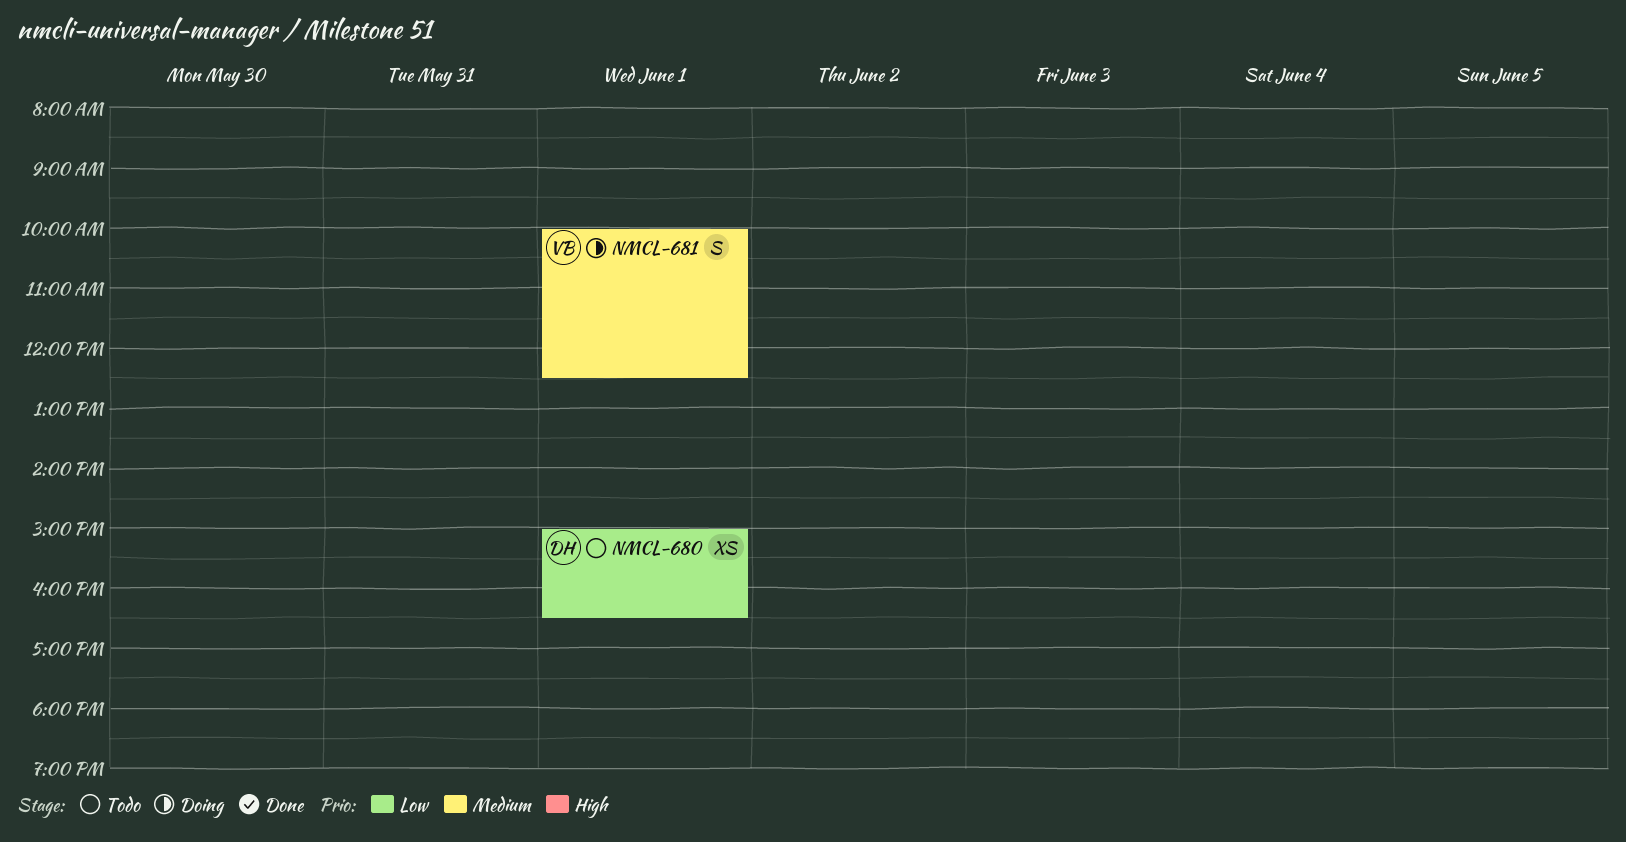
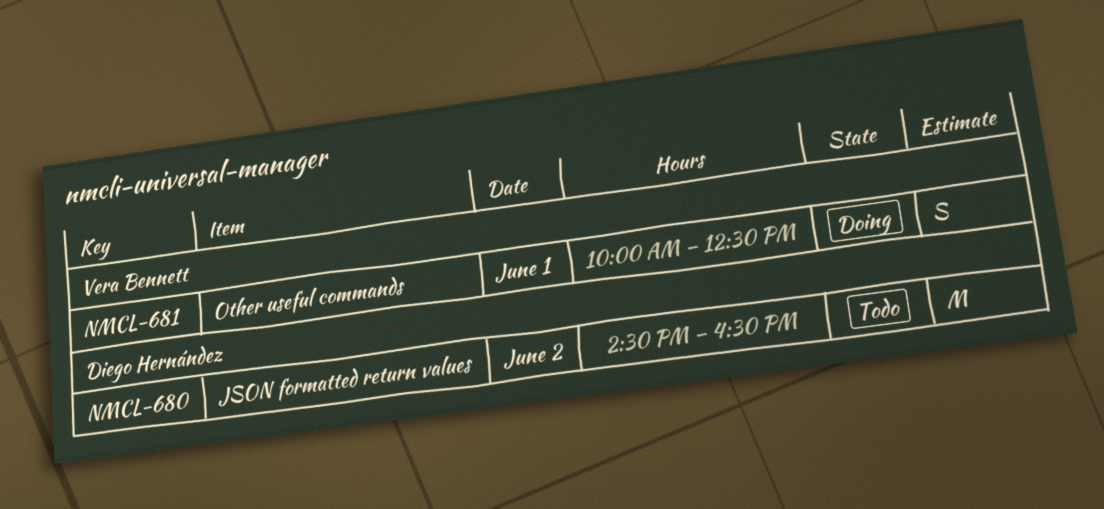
NMCL-680, estimate: XS -> M
NMCL-680, day: Jun 1 -> Jun 2
NMCL-680, begins: 15:00 -> 14:30

